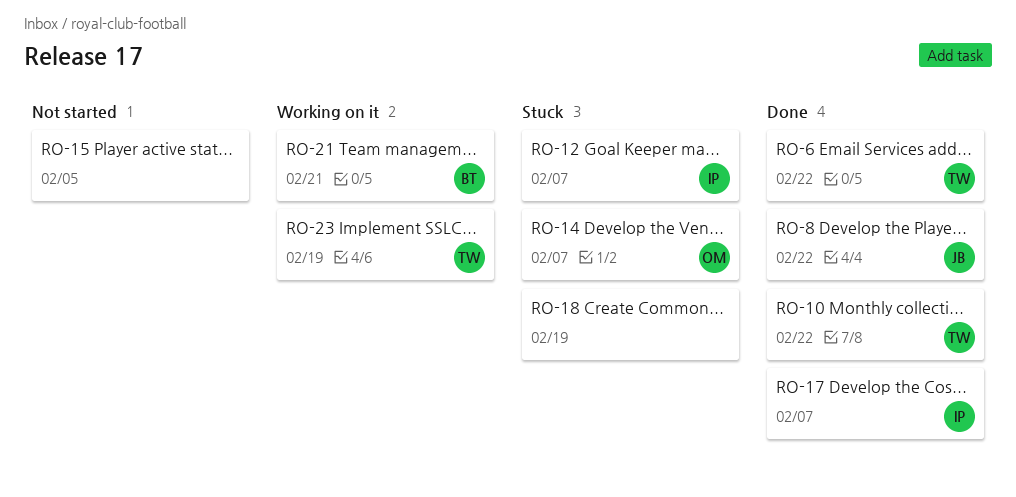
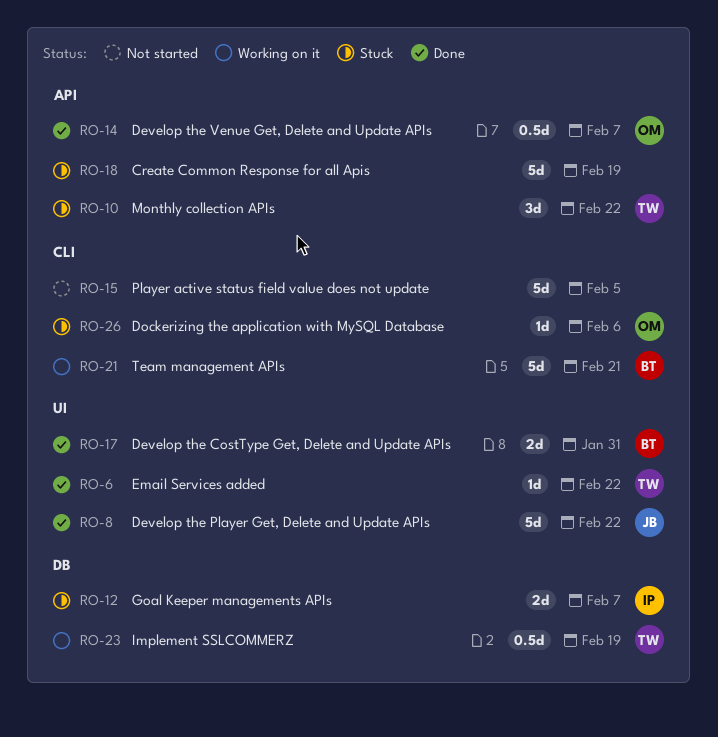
RO-10, status: Done -> Stuck
RO-14, status: Stuck -> Done
RO-17, owner: IP -> BT
RO-17, due: Feb 7 -> Jan 31
RO-26: none -> present

